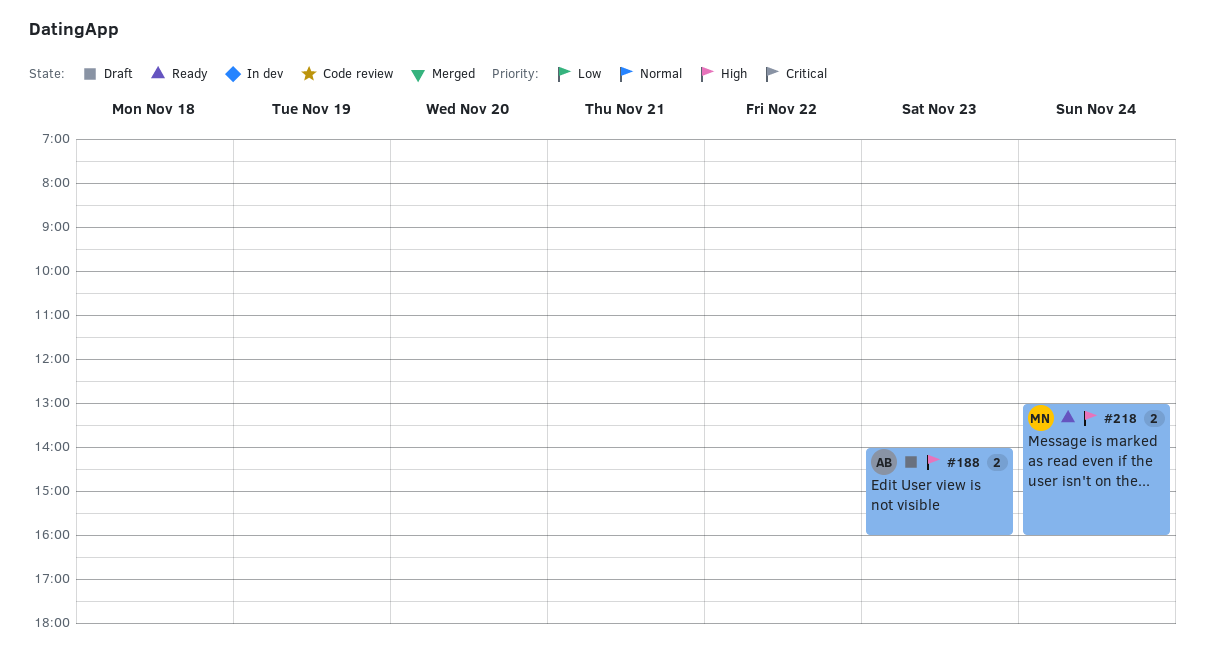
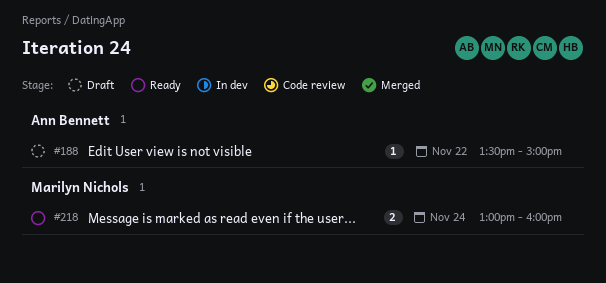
#188, estimate: 2 -> 1
#188, day: Nov 23 -> Nov 22
#188, begins: 14:00 -> 13:30
#188, ends: 16:00 -> 15:00

